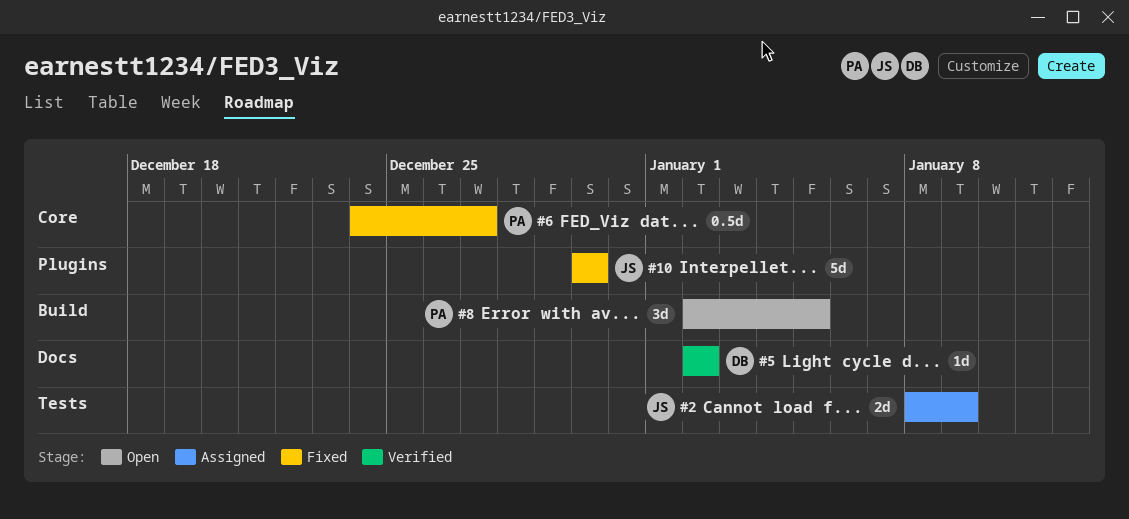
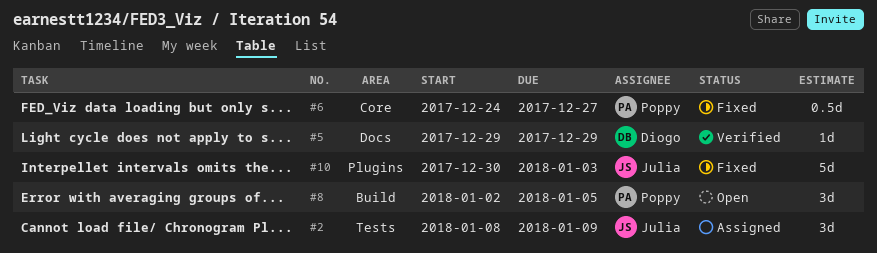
#2, estimate: 2d -> 3d
#5, start: Jan 2 -> Dec 29
#5, due: Jan 2 -> Dec 29
#10, due: Dec 30 -> Jan 3

